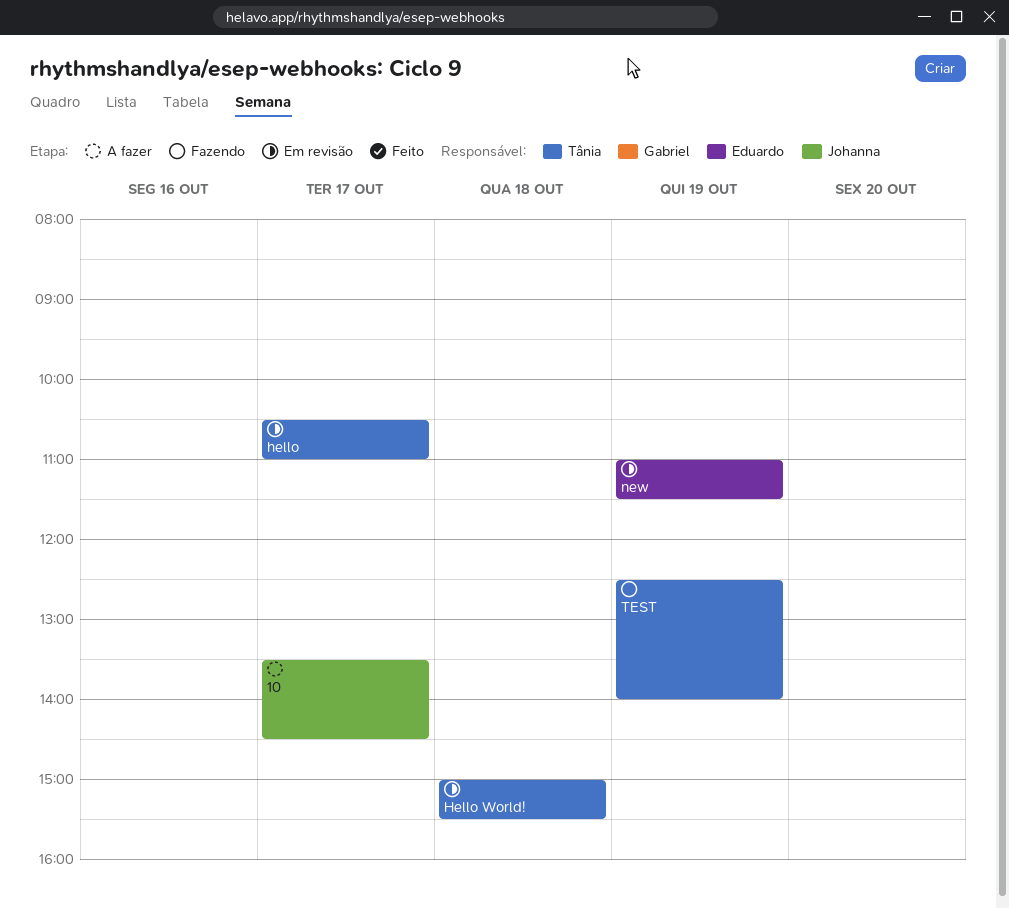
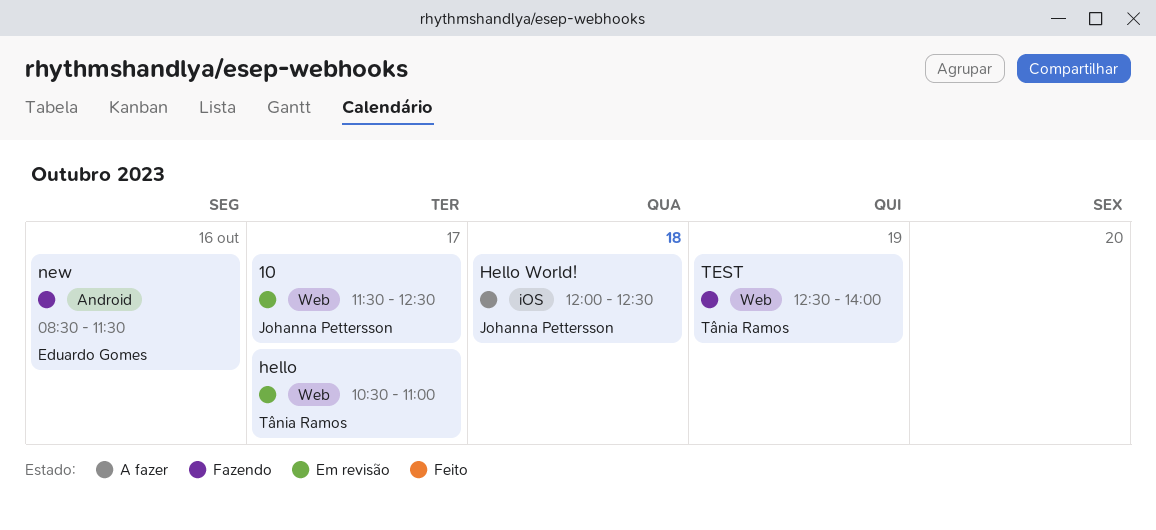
10, status: A fazer -> Em revisão
10, begins: 13:30 -> 11:30
10, ends: 14:30 -> 12:30
Hello World!, status: Em revisão -> A fazer
Hello World!, owner: Tânia Ramos -> Johanna Pettersson
Hello World!, begins: 15:00 -> 12:00
Hello World!, ends: 15:30 -> 12:30
new, status: Em revisão -> Fazendo
new, day: Oct 19 -> Oct 16
new, begins: 11:00 -> 08:30

